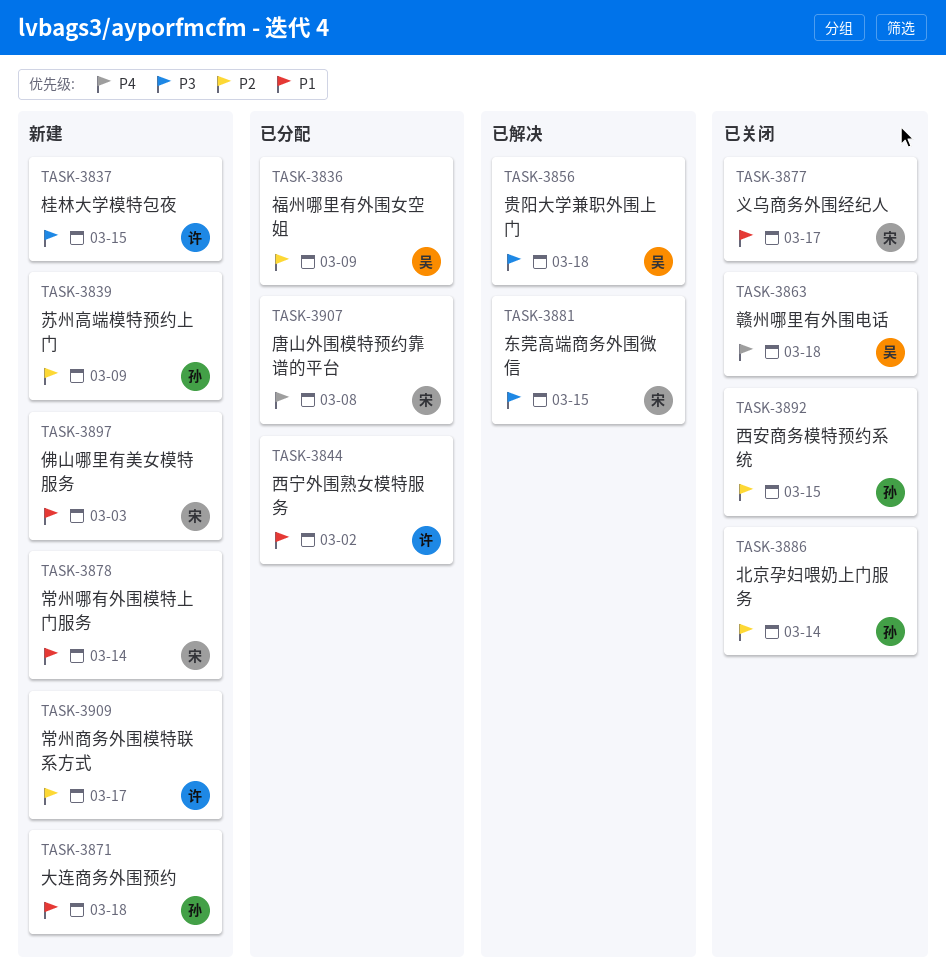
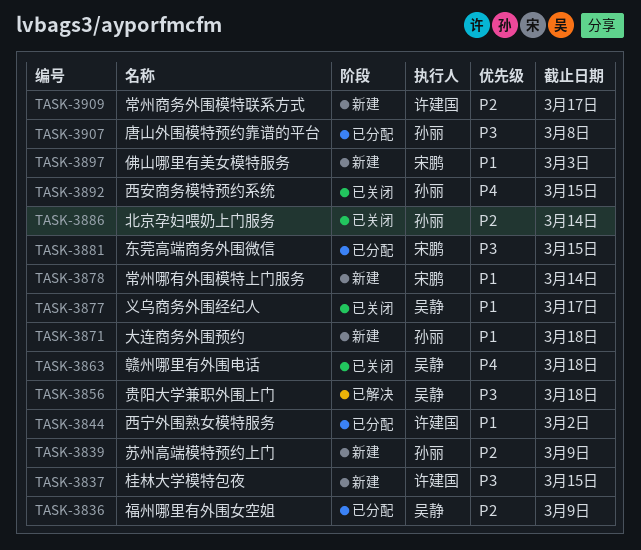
TASK-3877, owner: 宋鹏 -> 吴静
TASK-3881, status: 已解决 -> 已分配
TASK-3892, priority: P2 -> P4
TASK-3907, owner: 宋鹏 -> 孙丽
TASK-3907, priority: P4 -> P3

